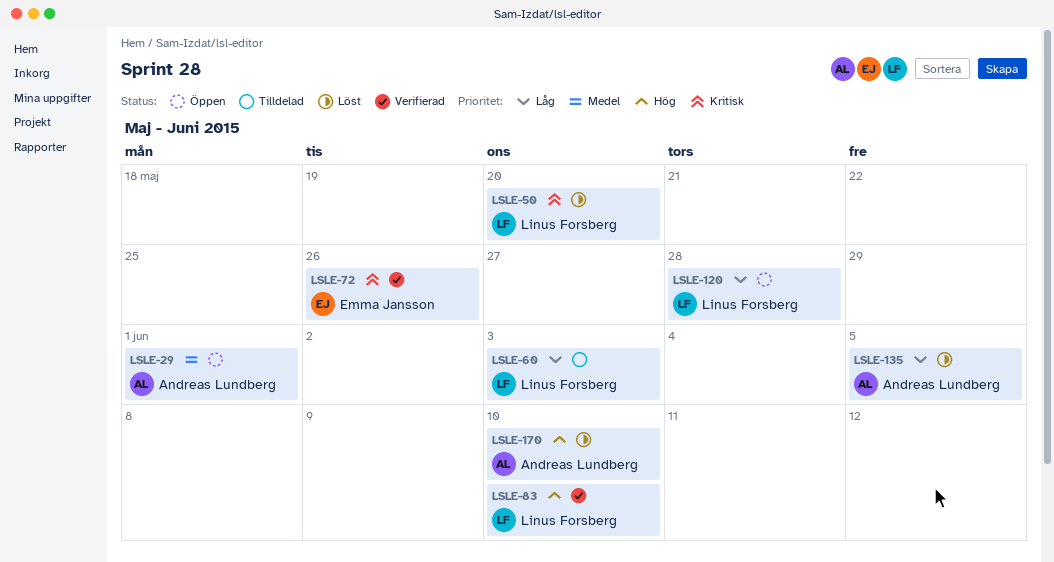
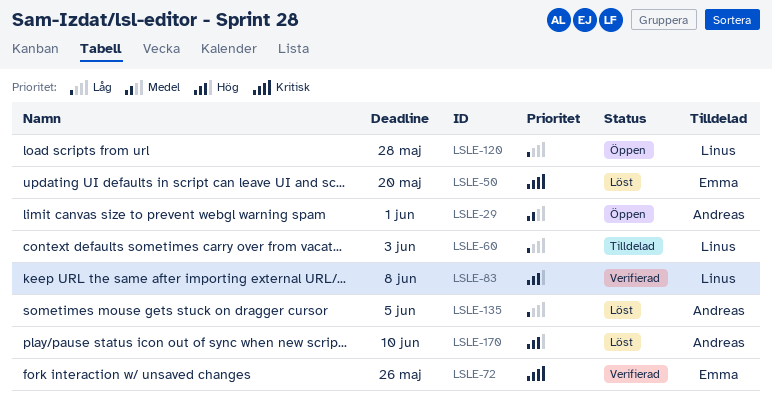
LSLE-50, owner: Linus Forsberg -> Emma Jansson
LSLE-83, due: Jun 10 -> Jun 8

